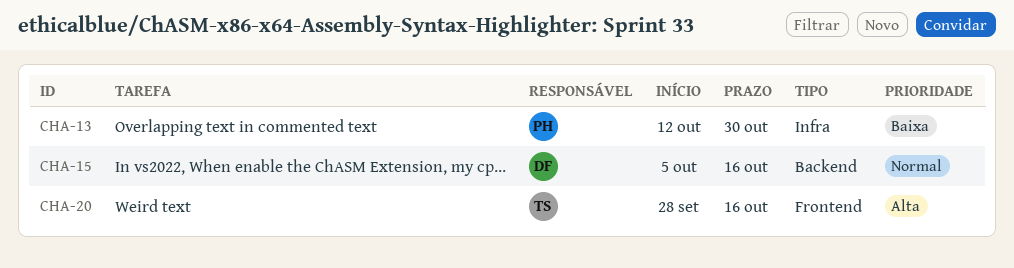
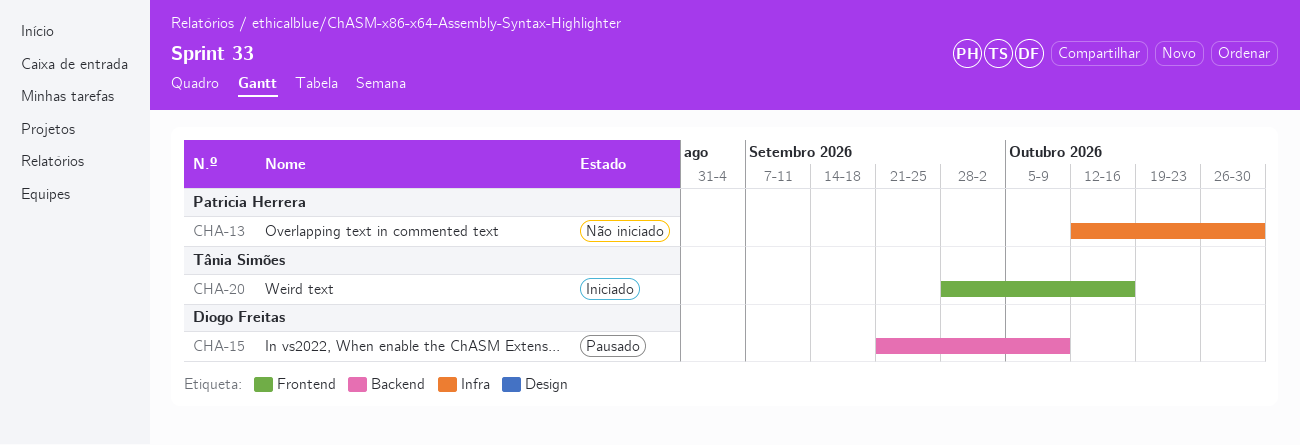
CHA-15, start: Oct 5 -> Sep 21
CHA-15, due: Oct 16 -> Oct 9

